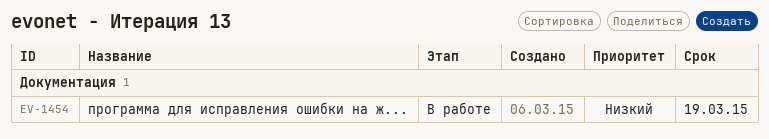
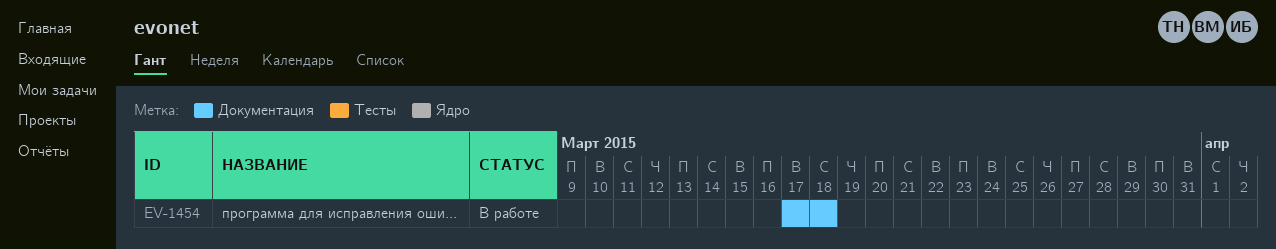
EV-1454, due: Mar 19 -> Mar 18

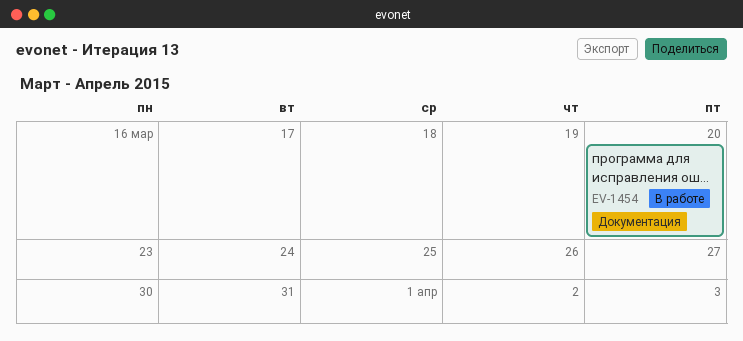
EV-1454, due: Mar 18 -> Mar 20

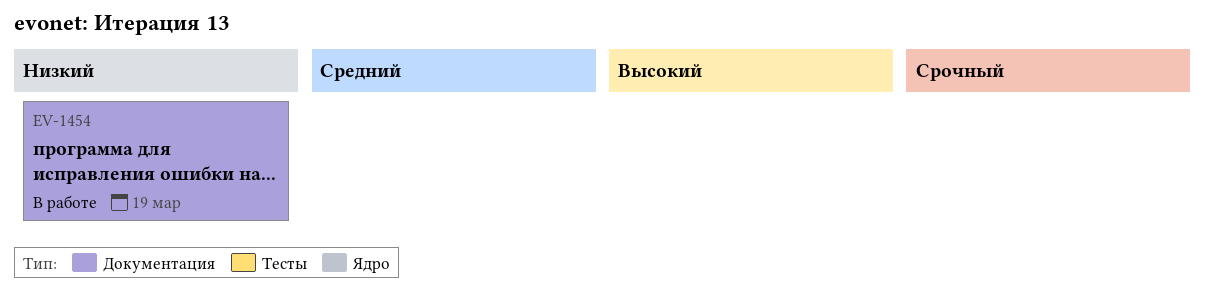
EV-1454, due: Mar 20 -> Mar 19

